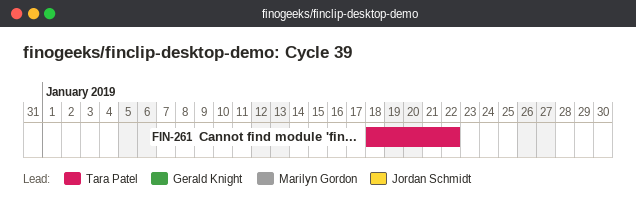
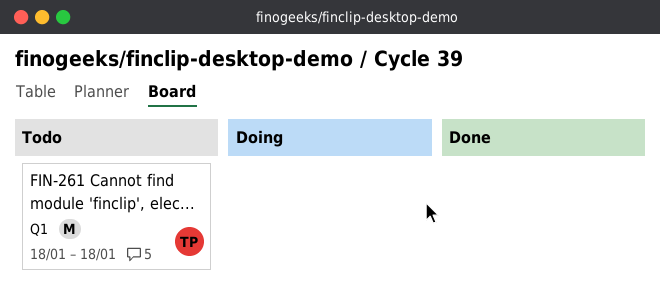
FIN-261, due: Jan 22 -> Jan 18

